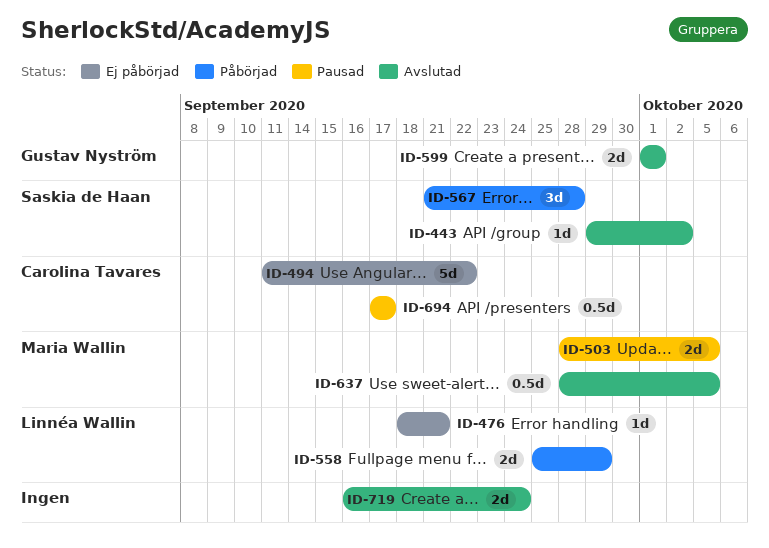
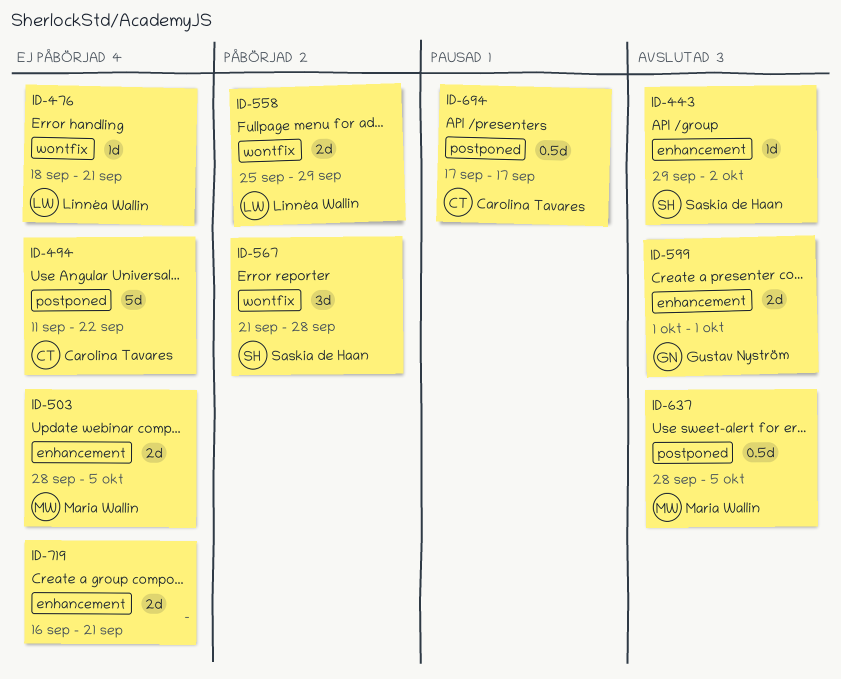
ID-503, status: Pausad -> Ej påbörjad
ID-719, status: Avslutad -> Ej påbörjad
ID-719, due: Sep 24 -> Sep 21

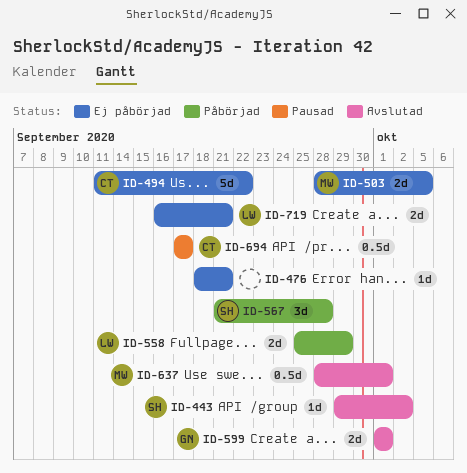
ID-476, owner: Linnéa Wallin -> none
ID-637, due: Oct 5 -> Oct 1
ID-719, owner: none -> Linnéa Wallin

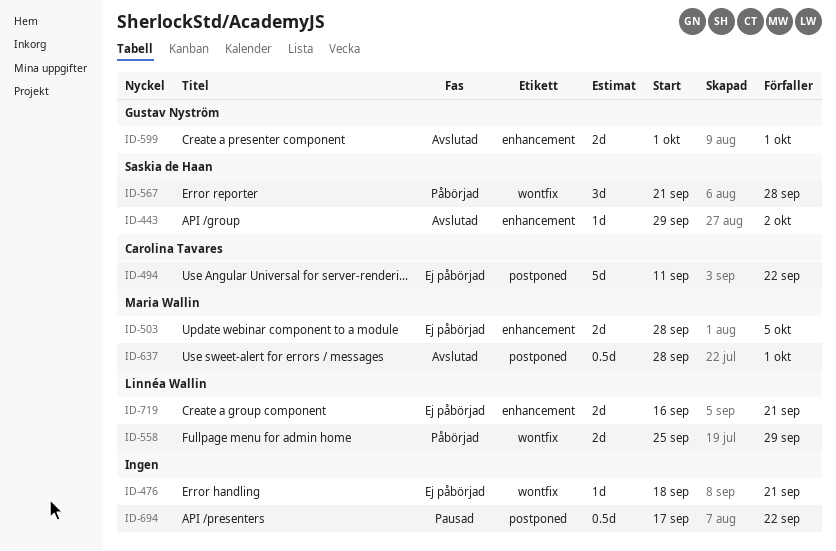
ID-694, owner: Carolina Tavares -> none
ID-694, due: Sep 17 -> Sep 22

